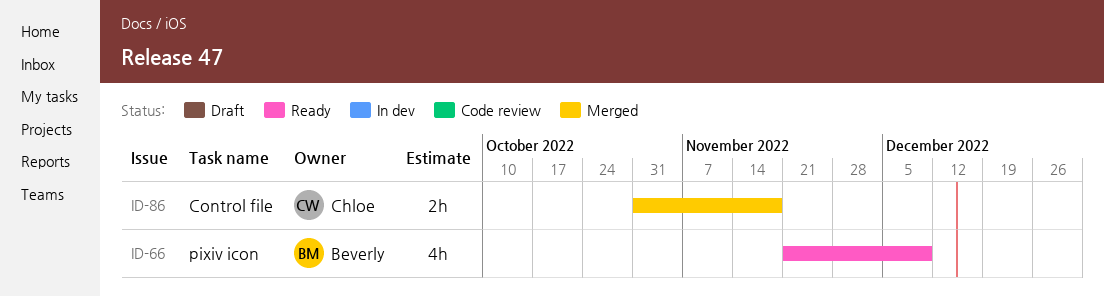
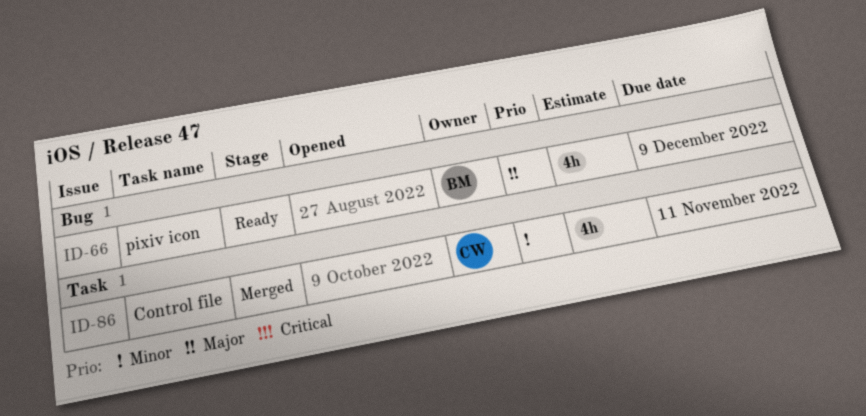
ID-86, estimate: 2h -> 4h
ID-86, due: Nov 18 -> Nov 11

